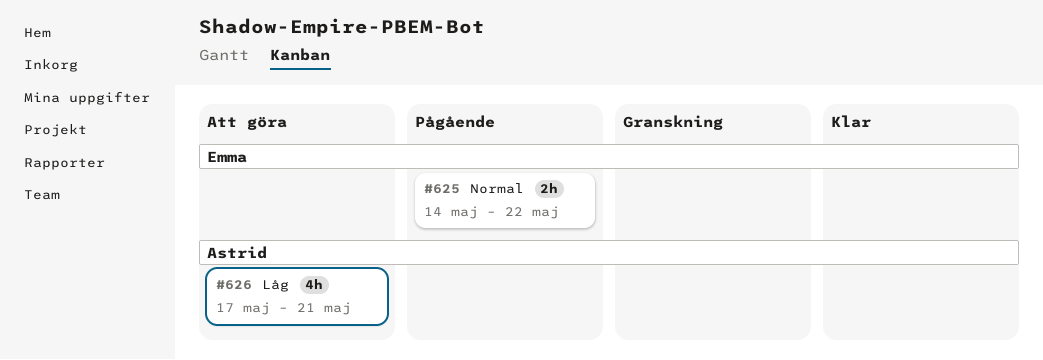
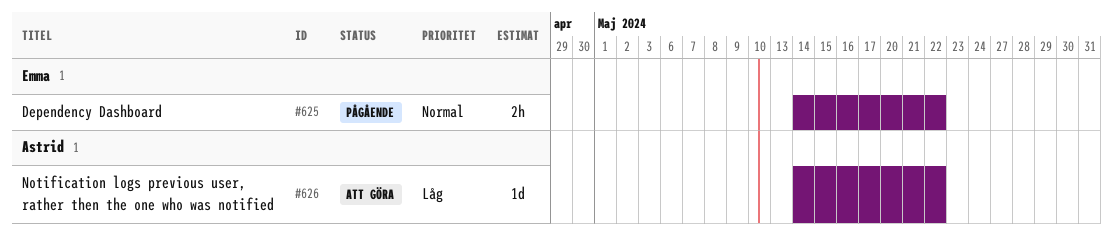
#626, estimate: 4h -> 1d
#626, start: May 17 -> May 14
#626, due: May 21 -> May 22

